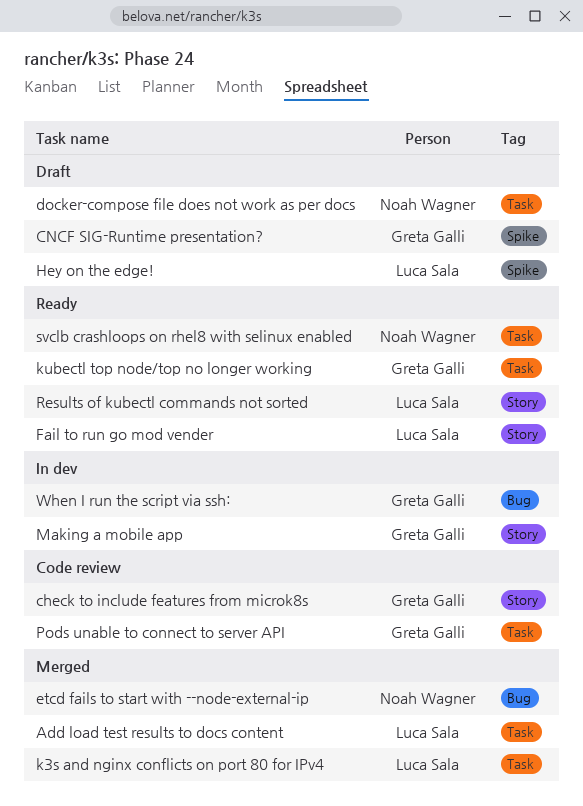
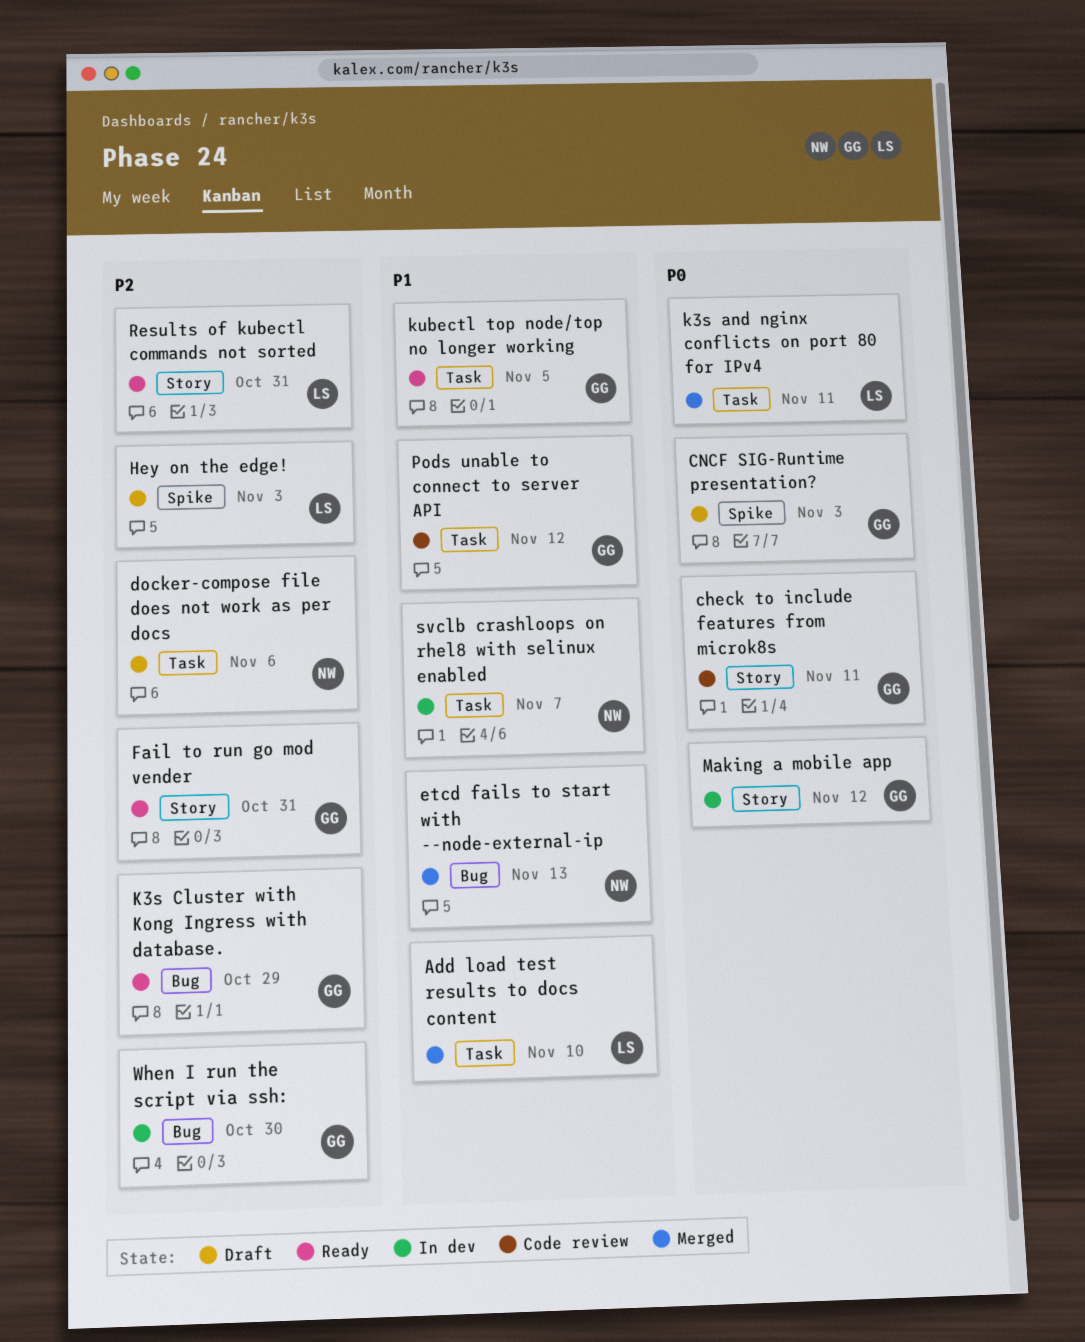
Fail to run go mod vender, owner: Luca Sala -> Greta Galli
K3s Cluster with Kong Ingress with database.: none -> present
svclb crashloops on rhel8 with selinux enabled, status: Ready -> In dev

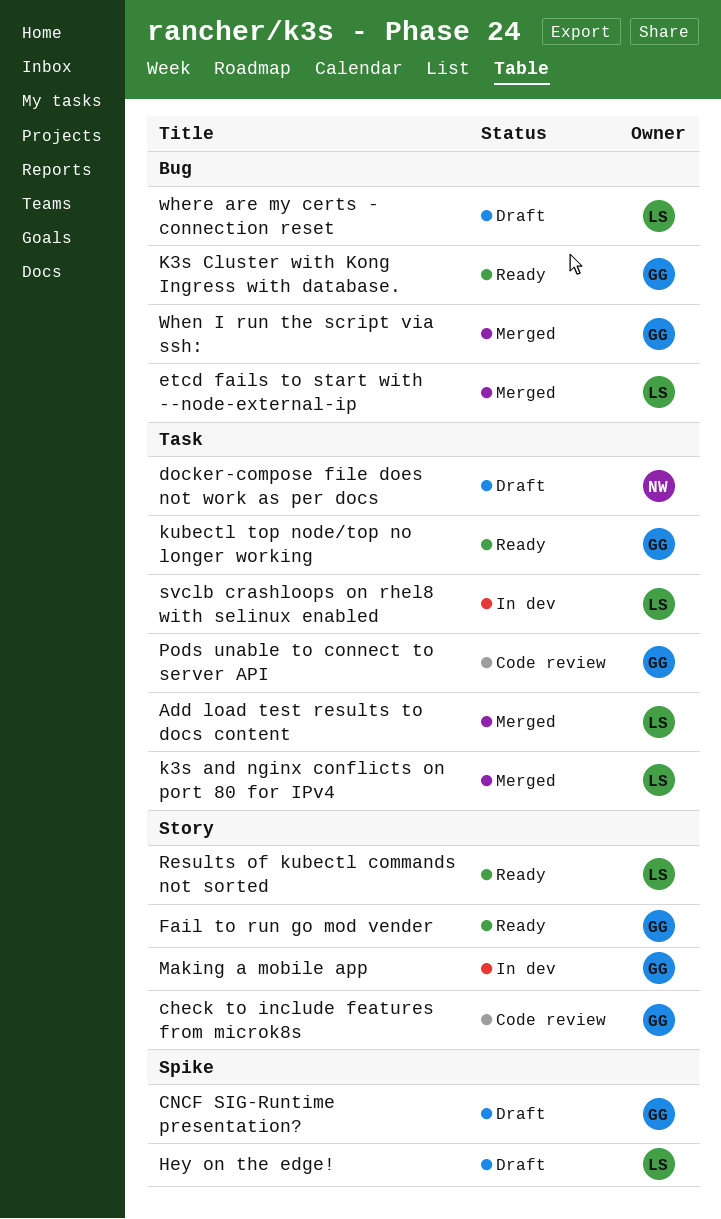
etcd fails to start with --node-external-ip, owner: NW -> LS
svclb crashloops on rhel8 with selinux enabled, owner: NW -> LS
When I run the script via ssh:, status: In dev -> Merged
where are my certs - connection reset: none -> present

